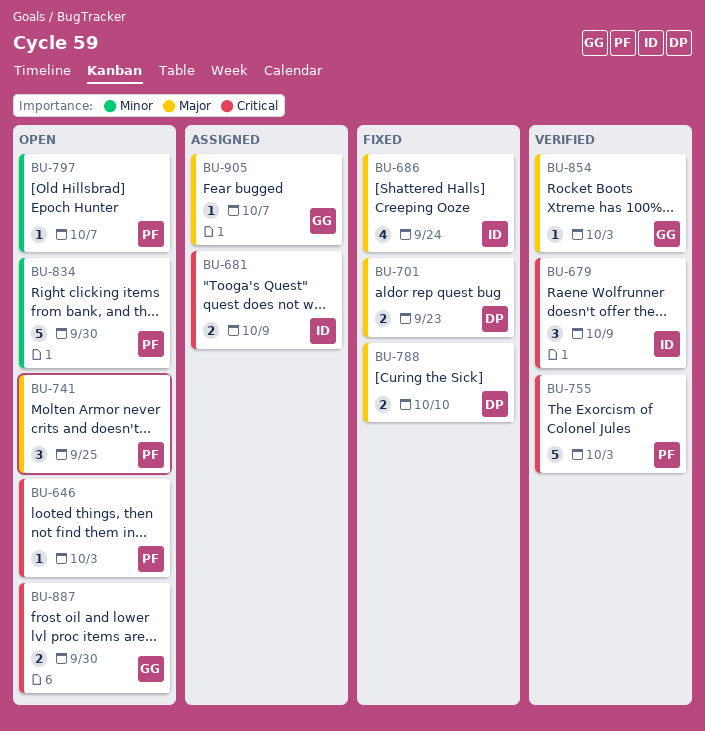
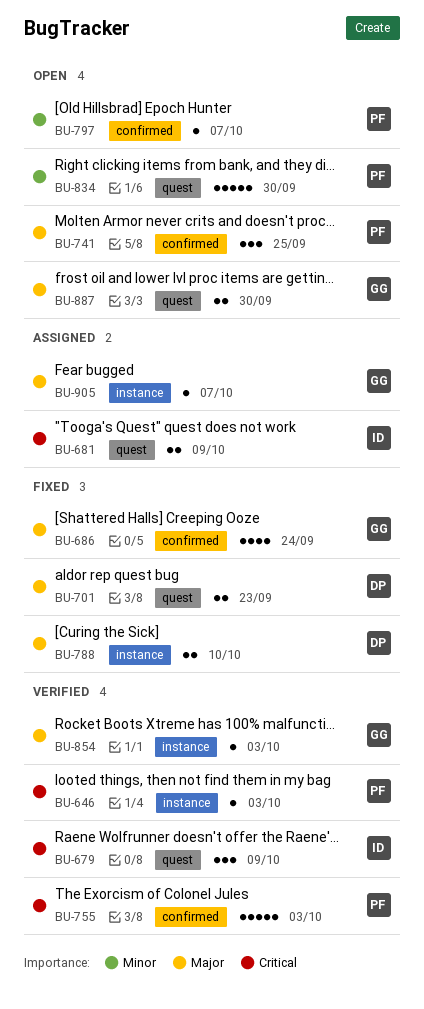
BU-646, status: Open -> Verified
BU-686, owner: ID -> GG
BU-887, priority: Critical -> Major

